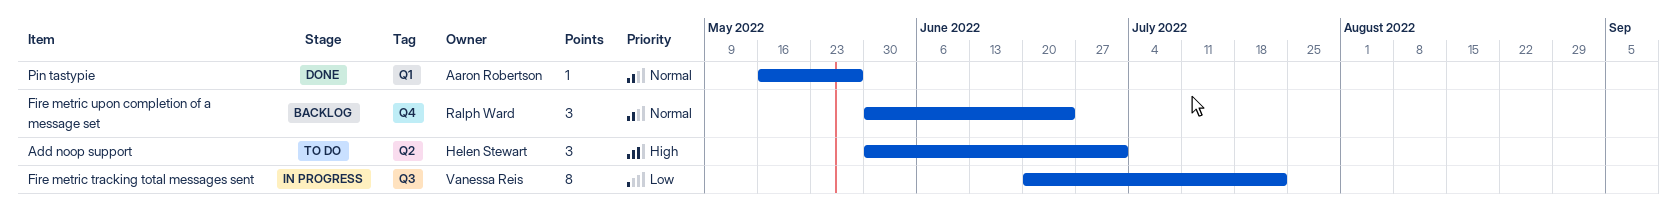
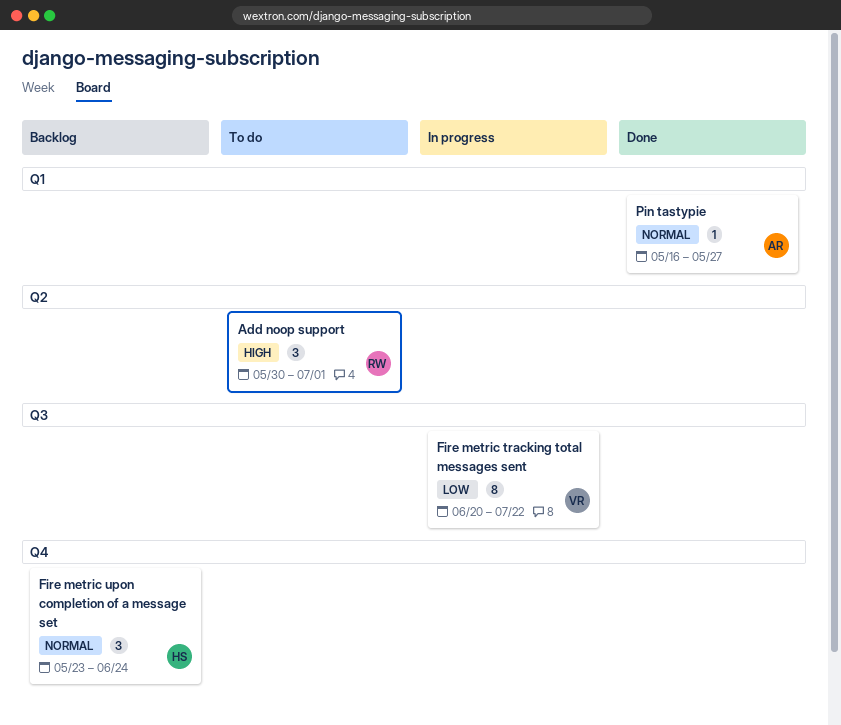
Add noop support, owner: Helen Stewart -> Ralph Ward
Fire metric upon completion of a message set, owner: Ralph Ward -> Helen Stewart
Fire metric upon completion of a message set, start: May 30 -> May 23

